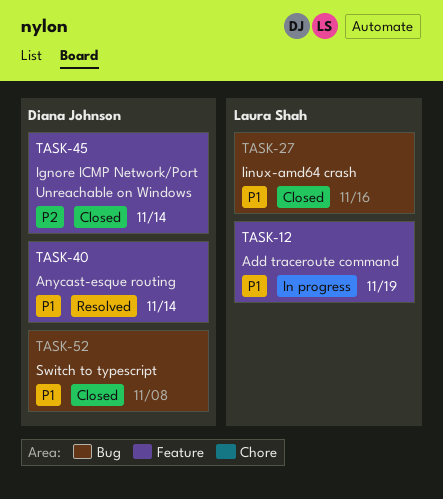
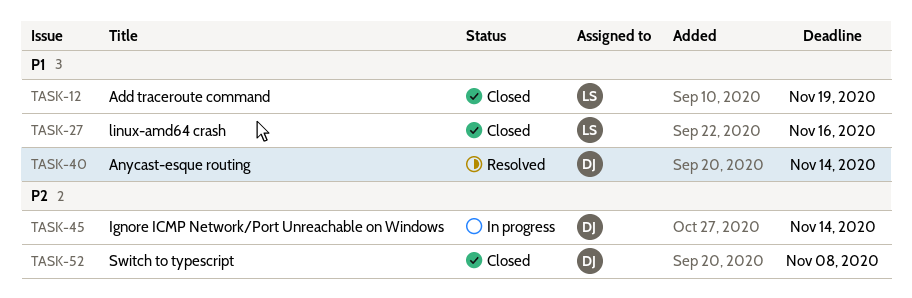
TASK-12, status: In progress -> Closed
TASK-45, status: Closed -> In progress
TASK-52, priority: P1 -> P2

